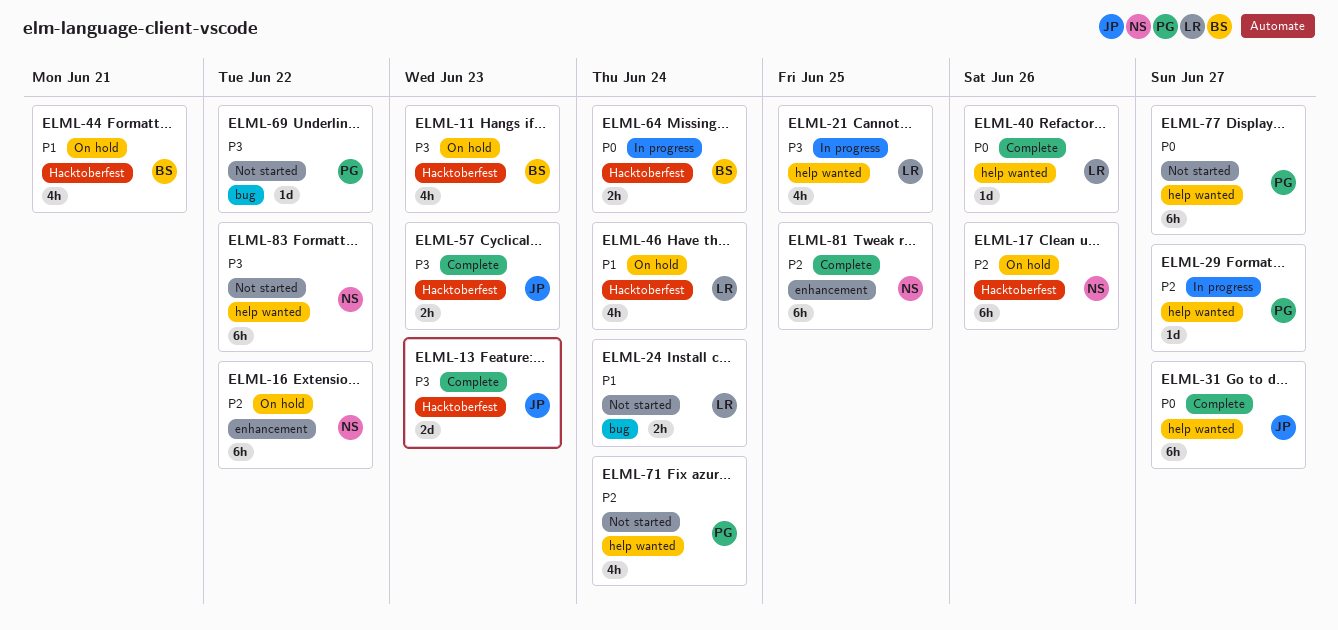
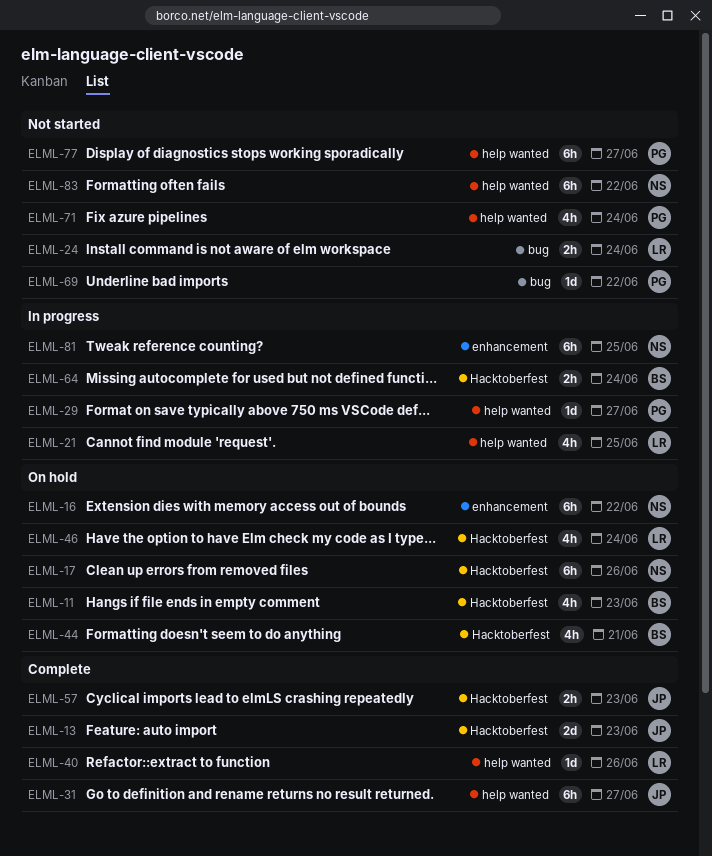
ELML-81, status: Complete -> In progress

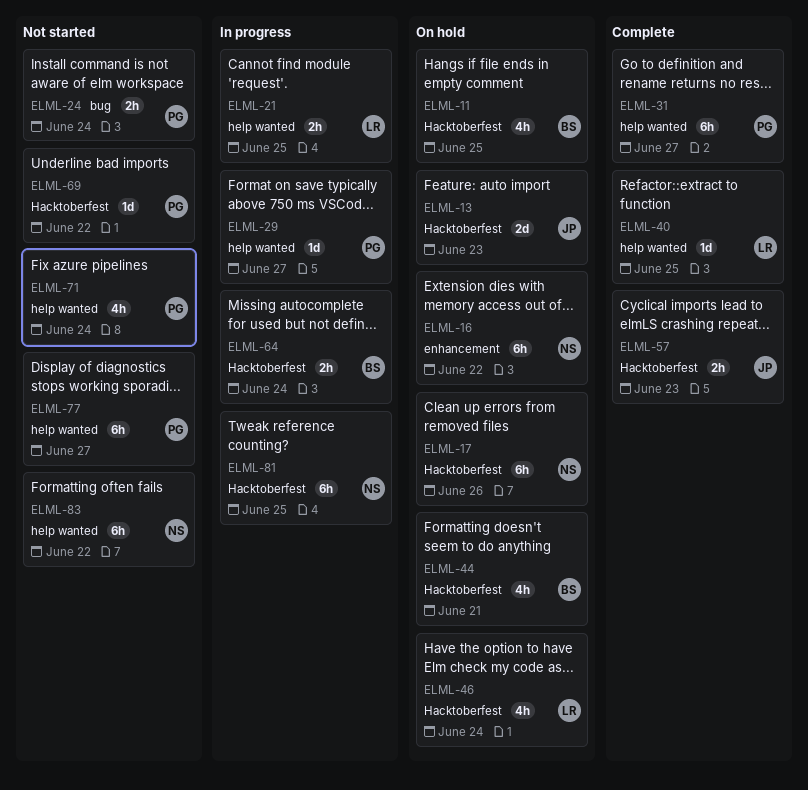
ELML-11, due: Jun 23 -> Jun 25
ELML-13, status: Complete -> On hold
ELML-21, estimate: 4h -> 2h
ELML-24, owner: LR -> PG
ELML-31, owner: JP -> PG
ELML-40, due: Jun 26 -> Jun 25
ELML-69, label: bug -> Hacktoberfest
ELML-81, label: enhancement -> Hacktoberfest

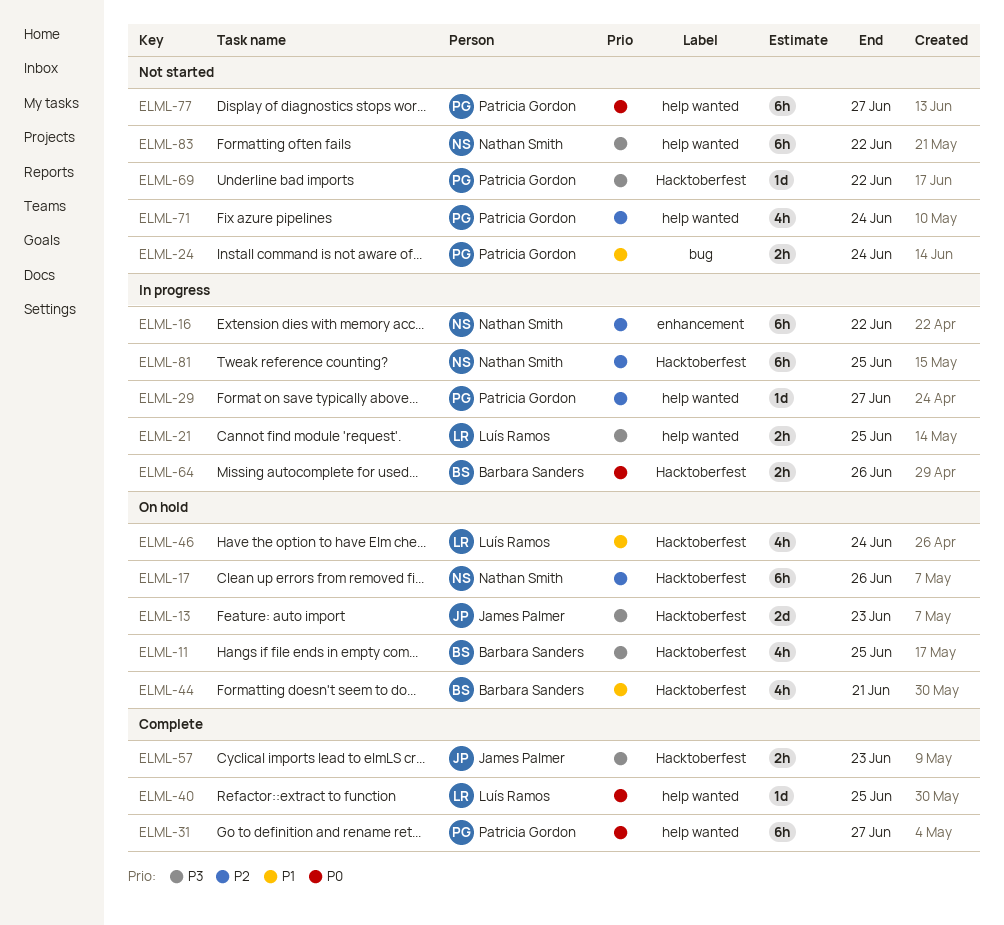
ELML-16, status: On hold -> In progress
ELML-64, due: Jun 24 -> Jun 26

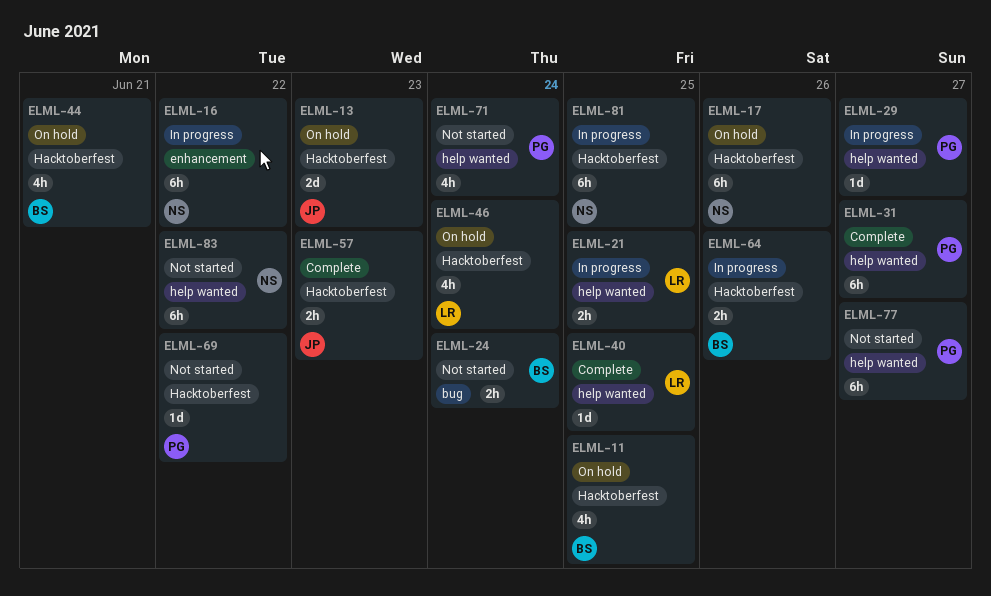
ELML-24, owner: Patricia Gordon -> Barbara Sanders

